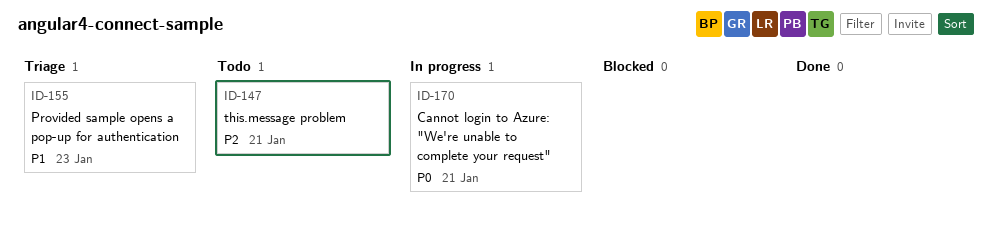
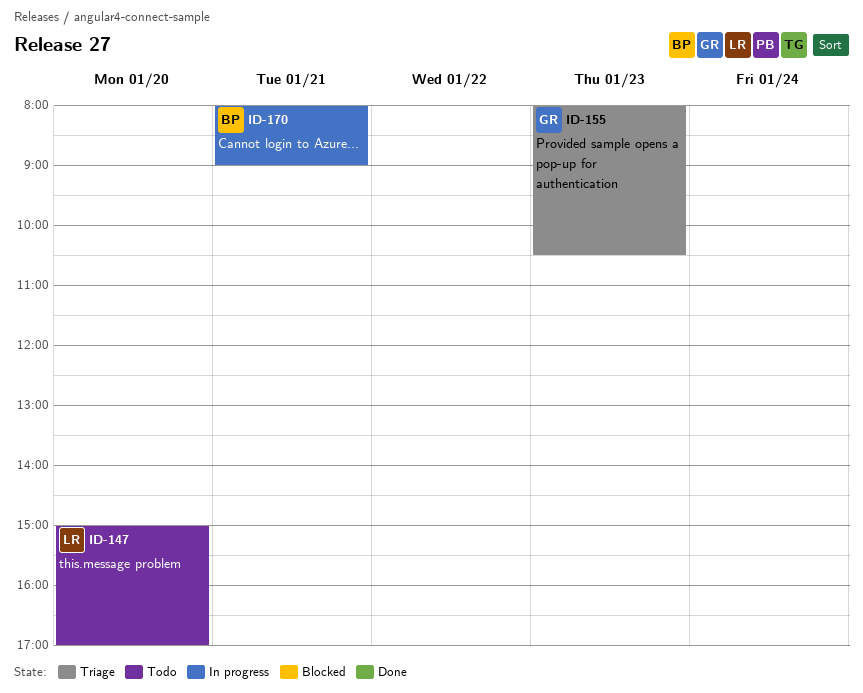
ID-147, day: Jan 21 -> Jan 20

